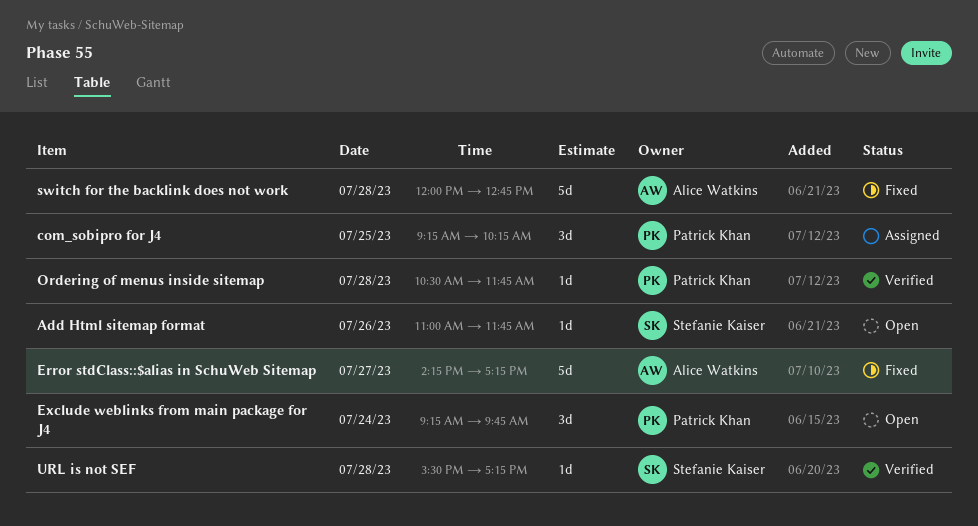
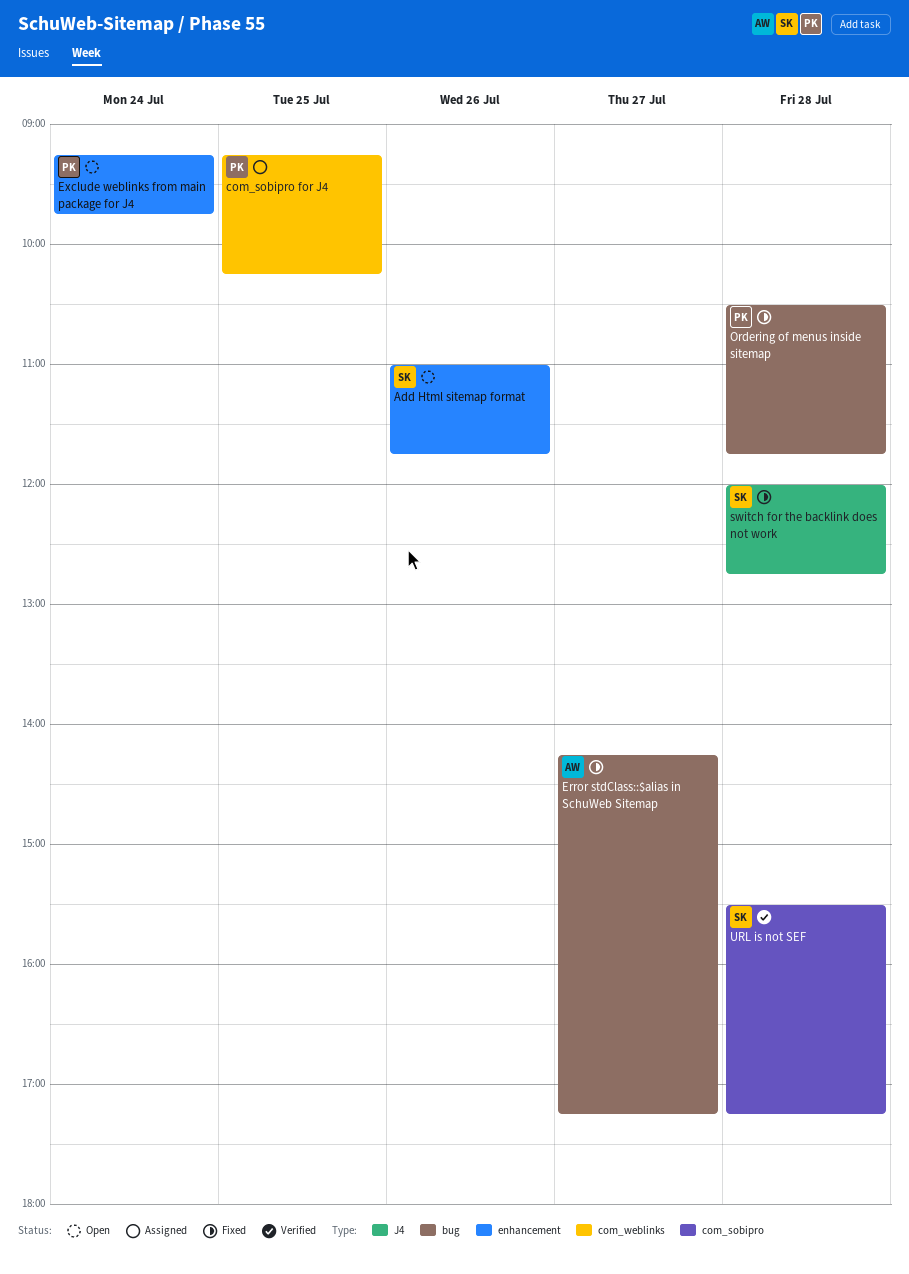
Ordering of menus inside sitemap, status: Verified -> Fixed
switch for the backlink does not work, owner: Alice Watkins -> Stefanie Kaiser

